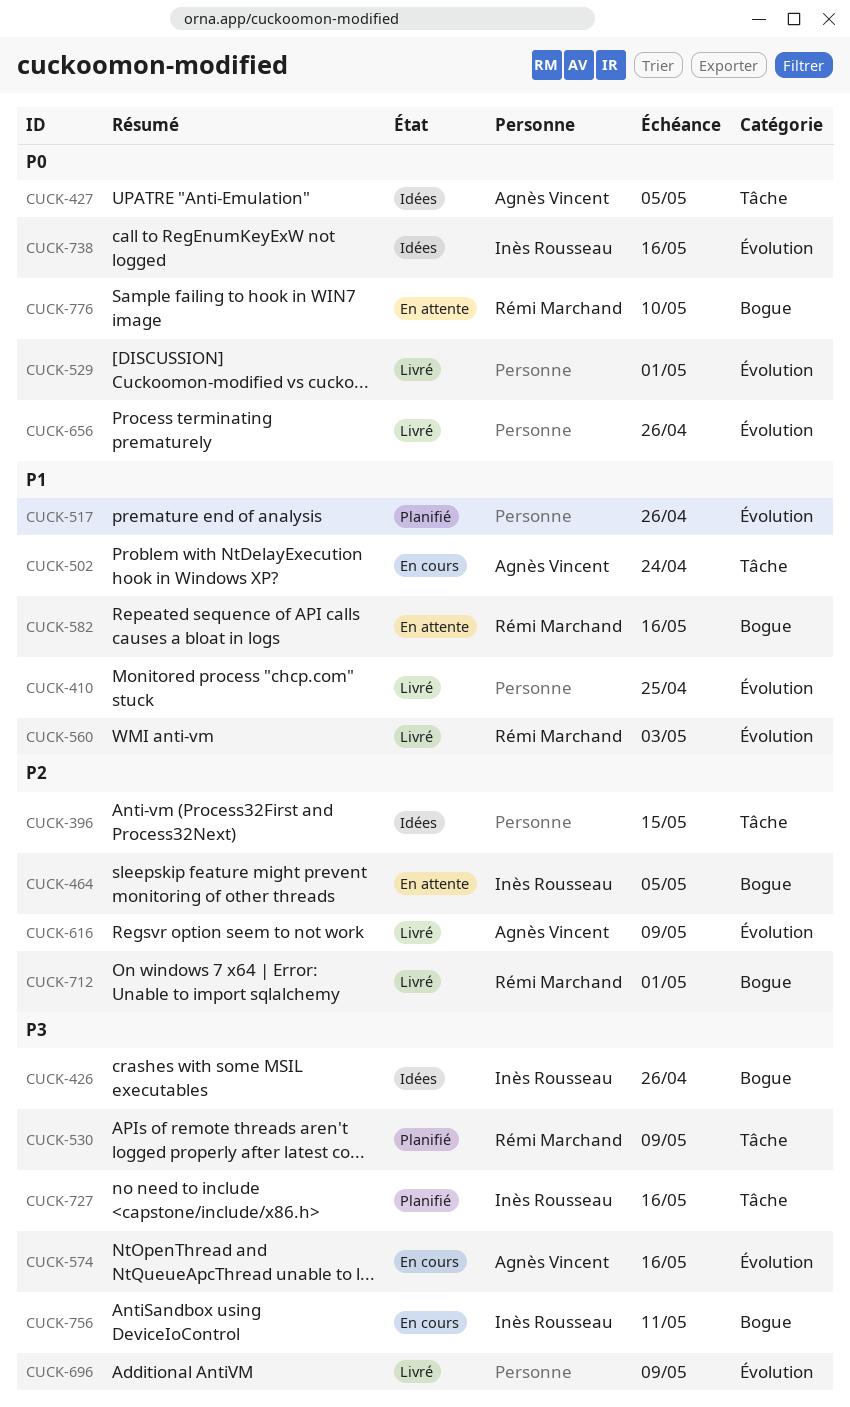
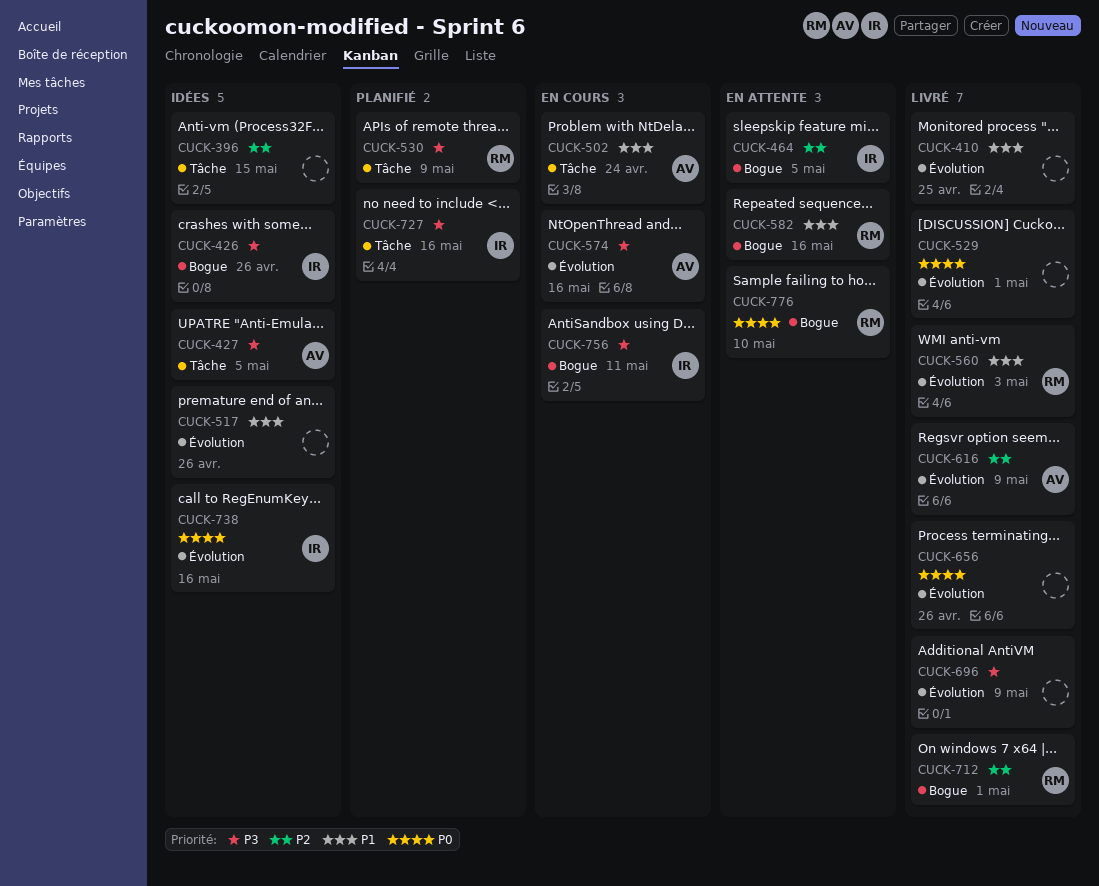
CUCK-427, priority: P0 -> P3
CUCK-517, status: Planifié -> Idées

